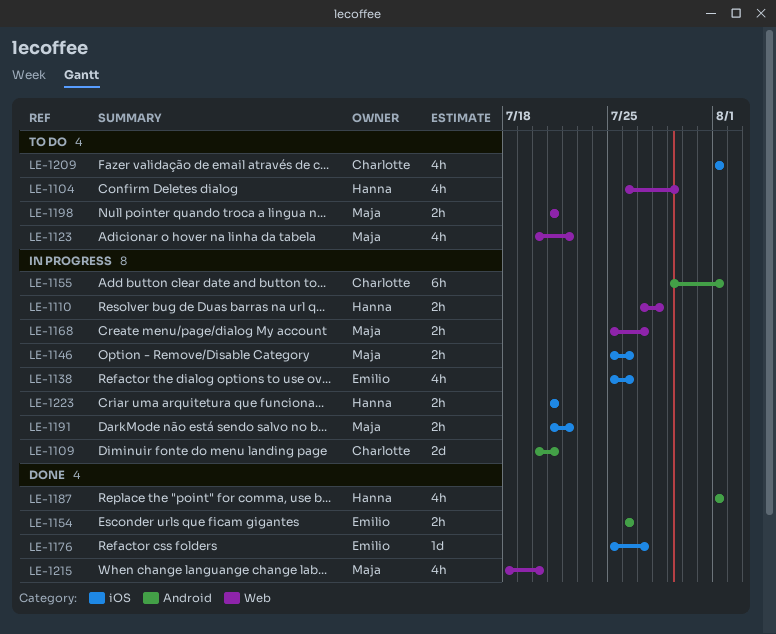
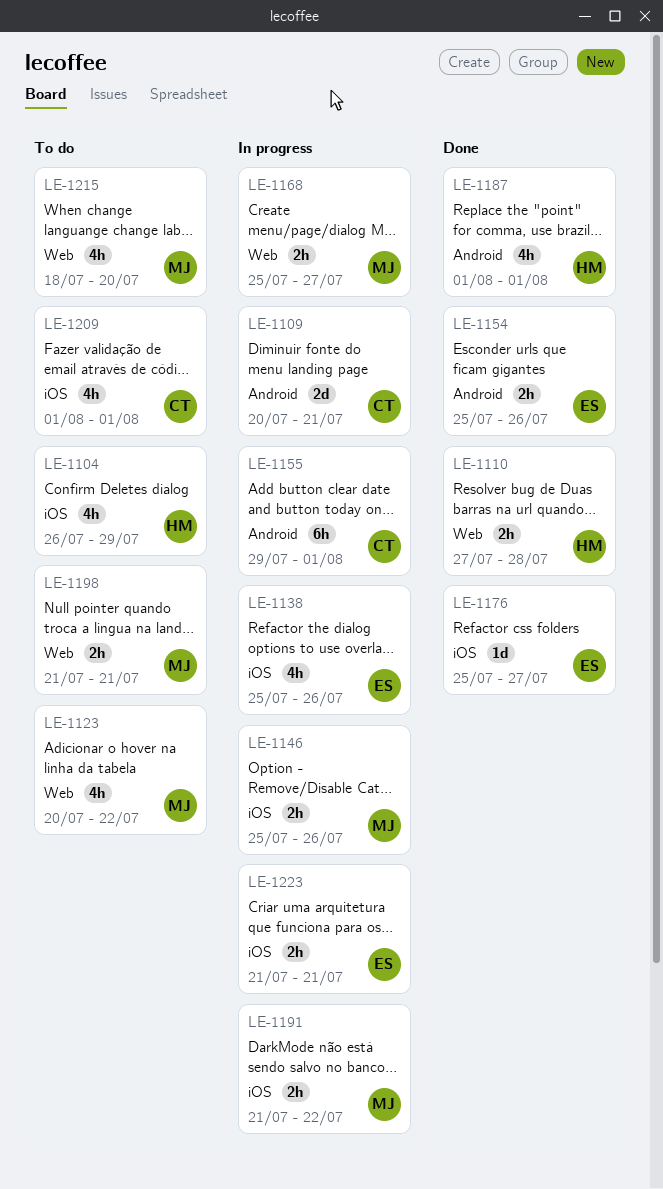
LE-1104, label: Web -> iOS
LE-1110, status: In progress -> Done
LE-1154, start: Jul 26 -> Jul 25
LE-1215, status: Done -> To do
LE-1223, owner: Hanna -> Emilio

